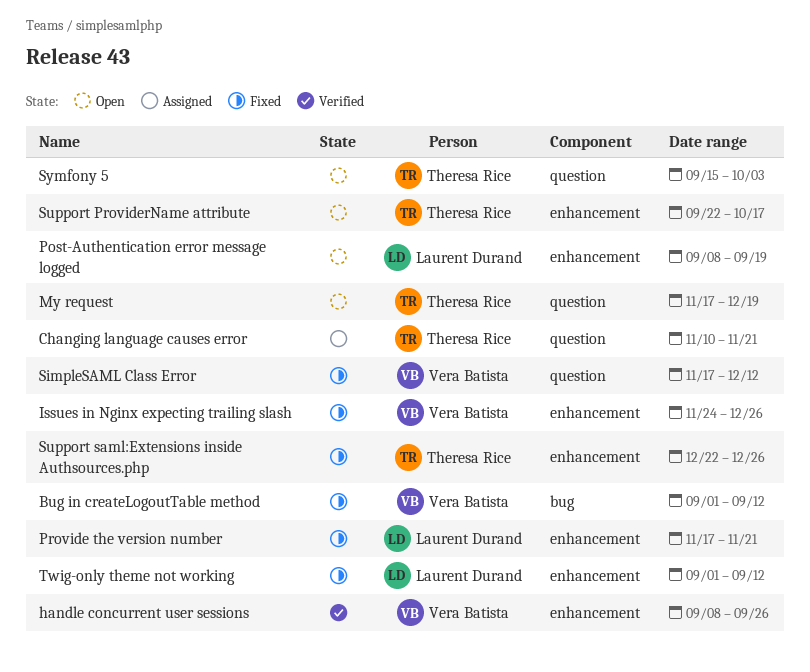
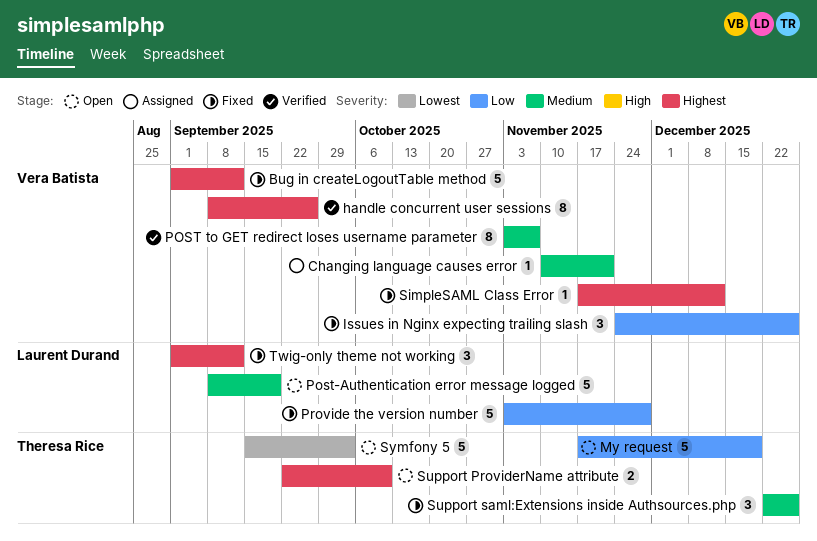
Changing language causes error, owner: Theresa Rice -> Vera Batista
POST to GET redirect loses username parameter: none -> present
Provide the version number, start: Nov 17 -> Nov 3
Provide the version number, due: Nov 21 -> Nov 28
Support ProviderName attribute, due: Oct 17 -> Oct 10

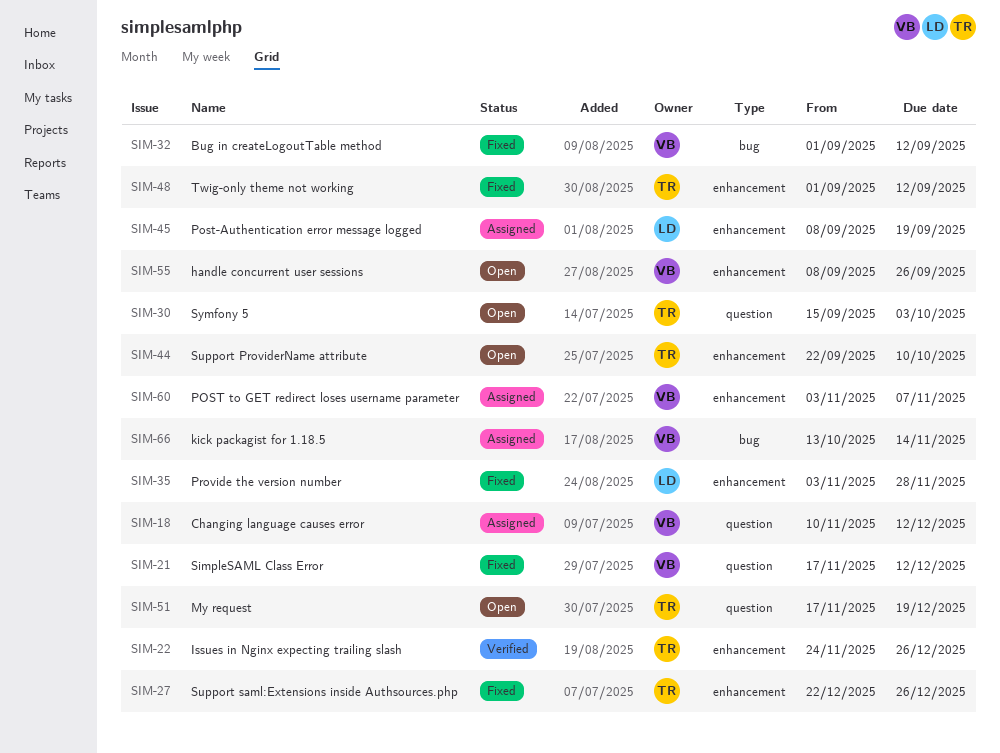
Changing language causes error, due: Nov 21 -> Dec 12
handle concurrent user sessions, status: Verified -> Open
Issues in Nginx expecting trailing slash, status: Fixed -> Verified
Issues in Nginx expecting trailing slash, owner: Vera Batista -> Theresa Rice
kick packagist for 1.18.5: none -> present
POST to GET redirect loses username parameter, status: Verified -> Assigned
Post-Authentication error message logged, status: Open -> Assigned
Twig-only theme not working, owner: Laurent Durand -> Theresa Rice

